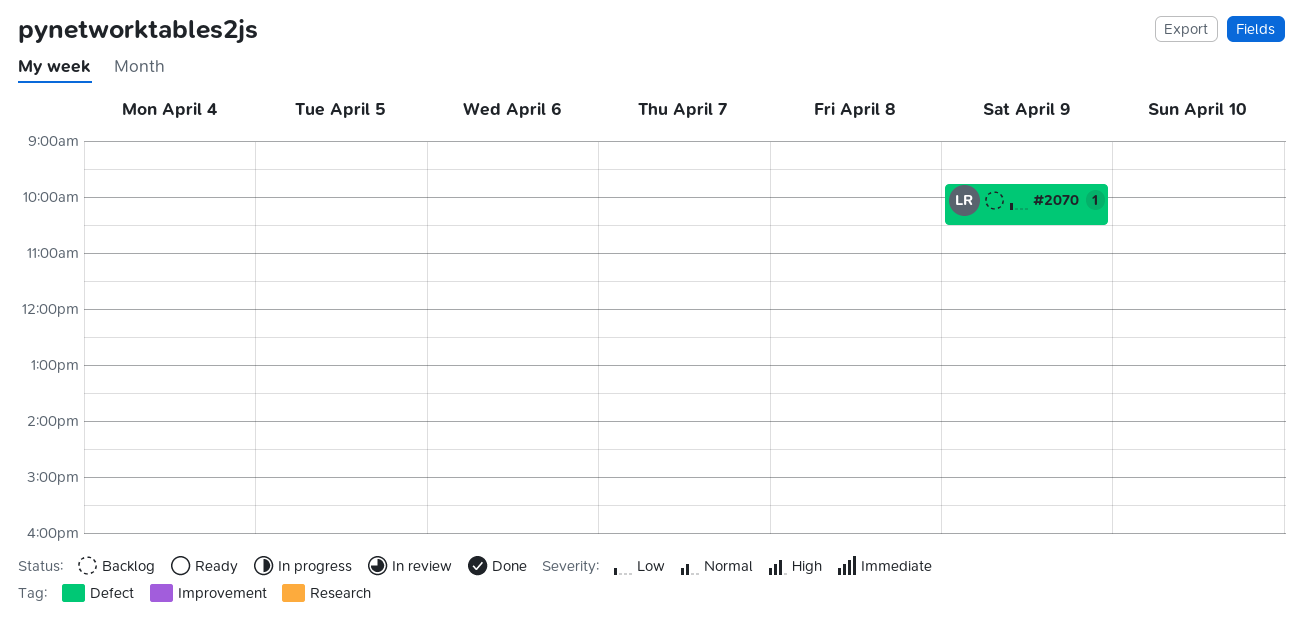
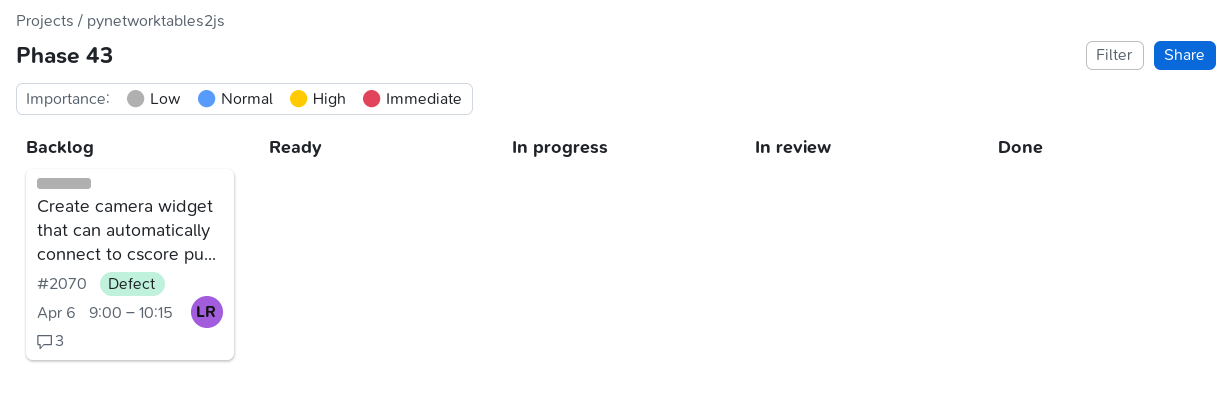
#2070, day: Apr 9 -> Apr 6
#2070, begins: 09:45 -> 09:00
#2070, ends: 10:30 -> 10:15

